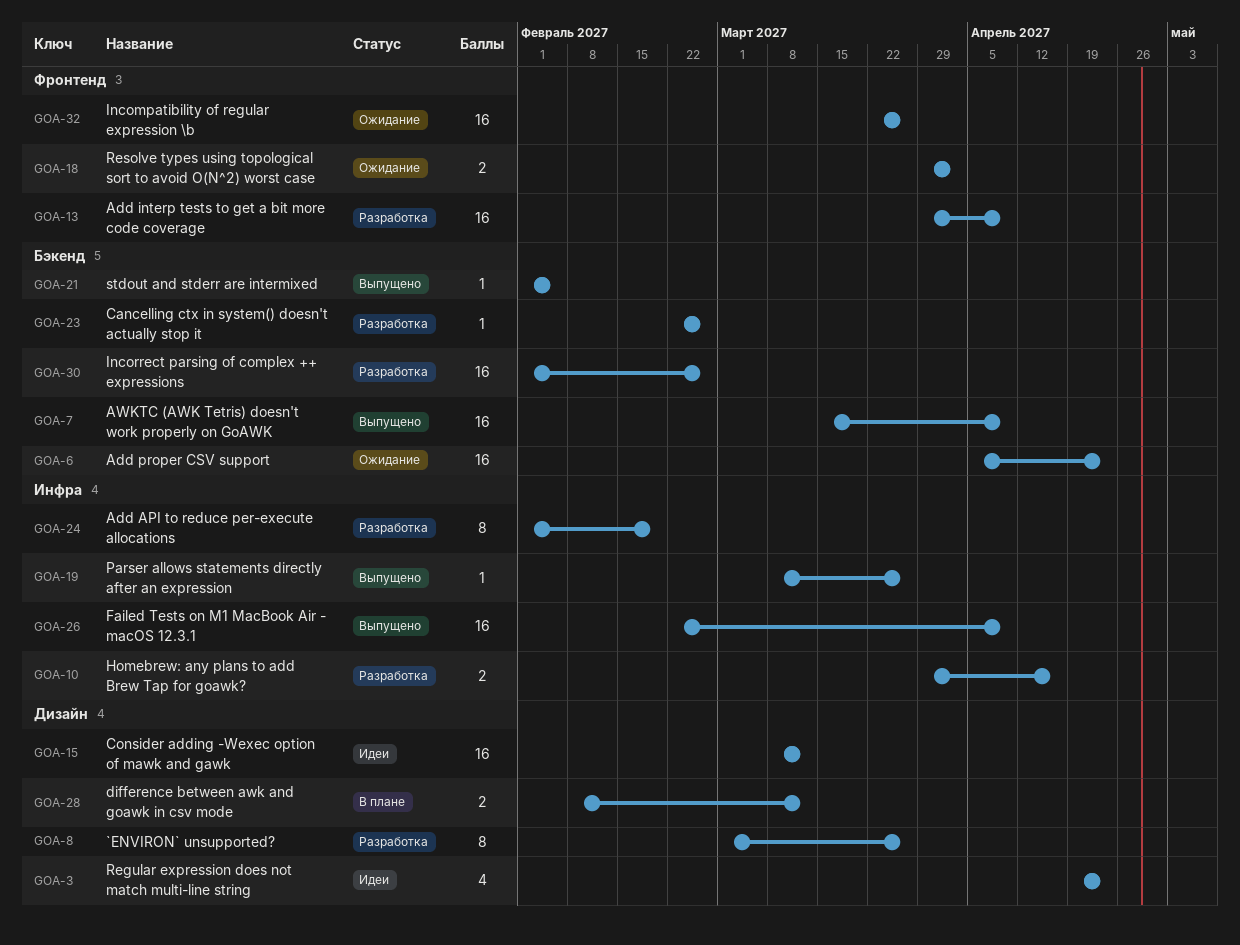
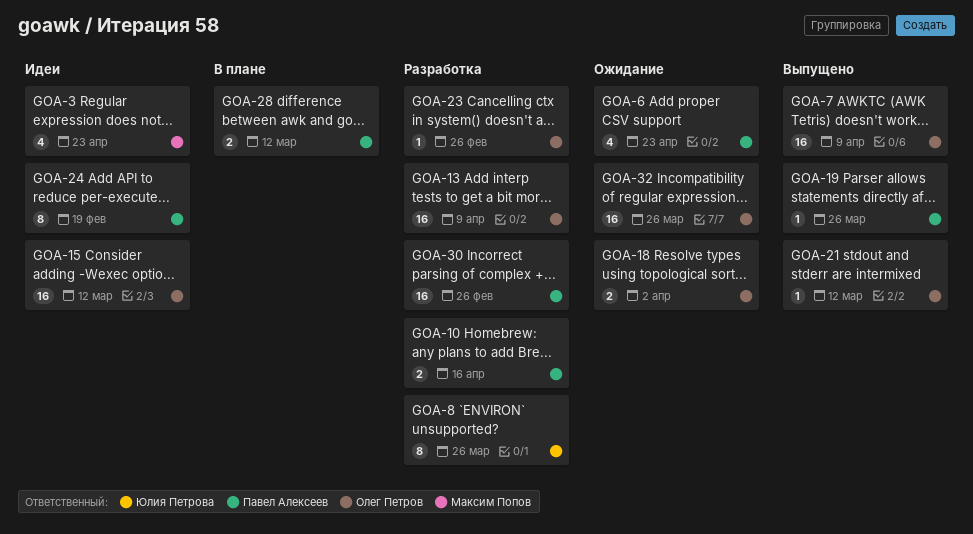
GOA-6, estimate: 16 -> 4
GOA-21, due: Feb 5 -> Mar 12
GOA-24, status: Разработка -> Идеи
GOA-26: present -> none

